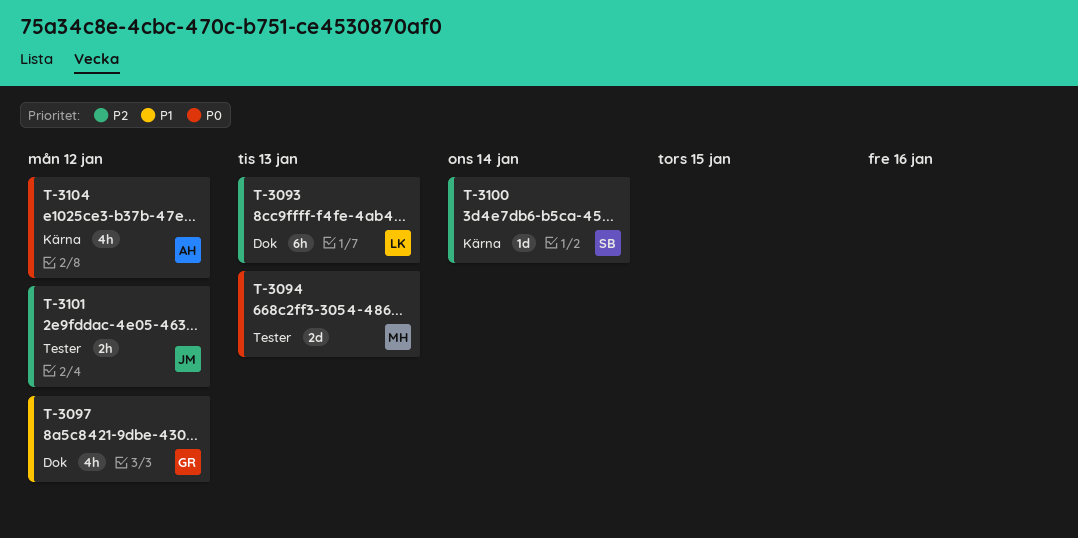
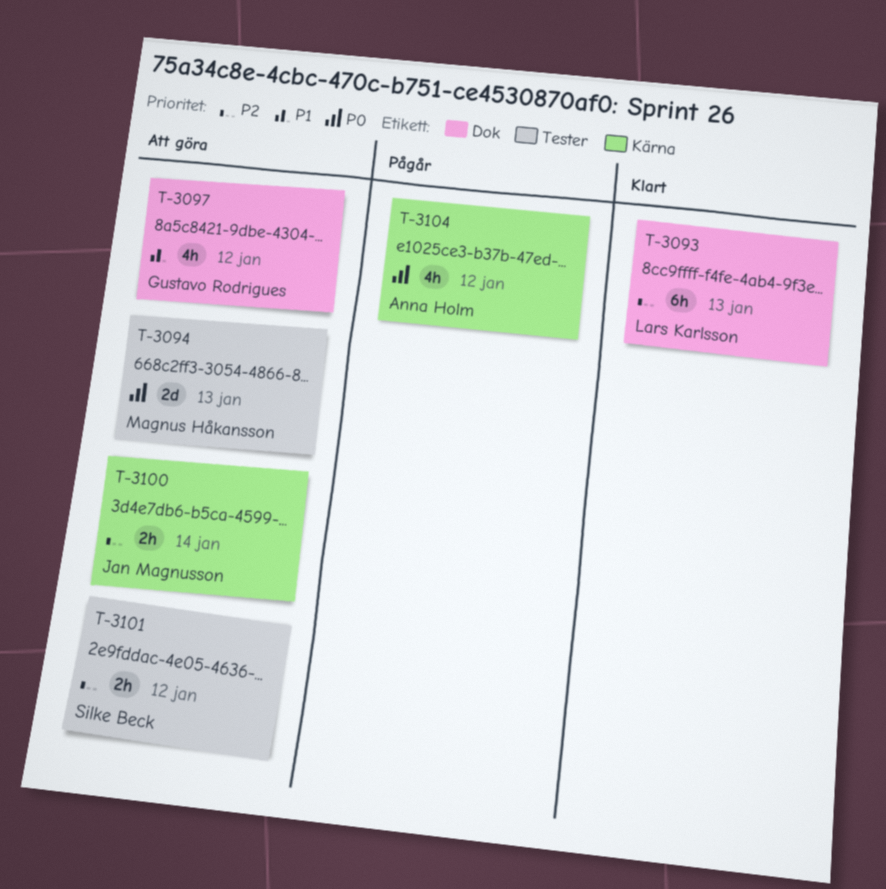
T-3100, owner: Silke Beck -> Jan Magnusson
T-3100, estimate: 1d -> 2h
T-3101, owner: Jan Magnusson -> Silke Beck

